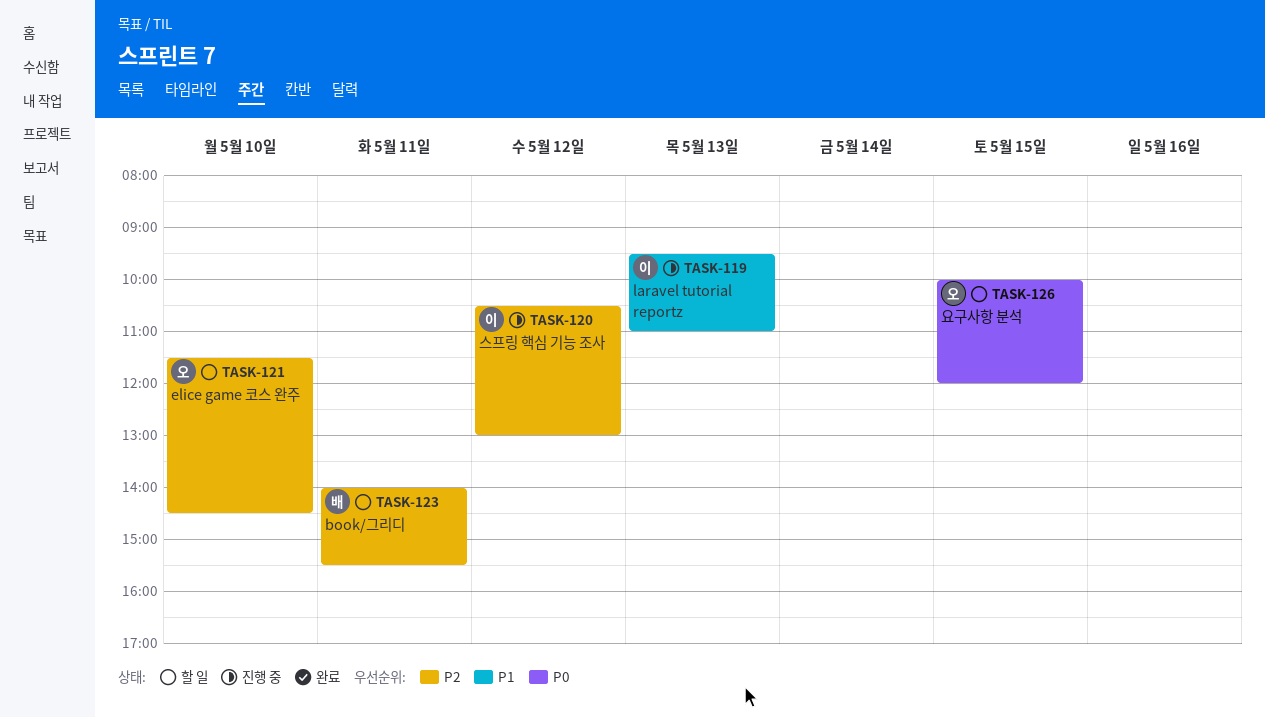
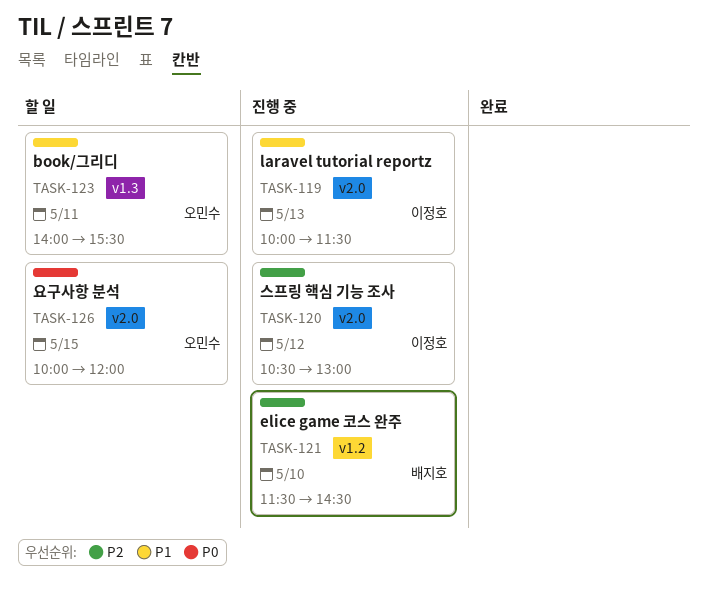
TASK-119, begins: 09:30 -> 10:00
TASK-119, ends: 11:00 -> 11:30
TASK-121, status: 할 일 -> 진행 중
TASK-121, owner: 오민수 -> 배지호
TASK-123, owner: 배지호 -> 오민수
TASK-123, priority: P2 -> P1

